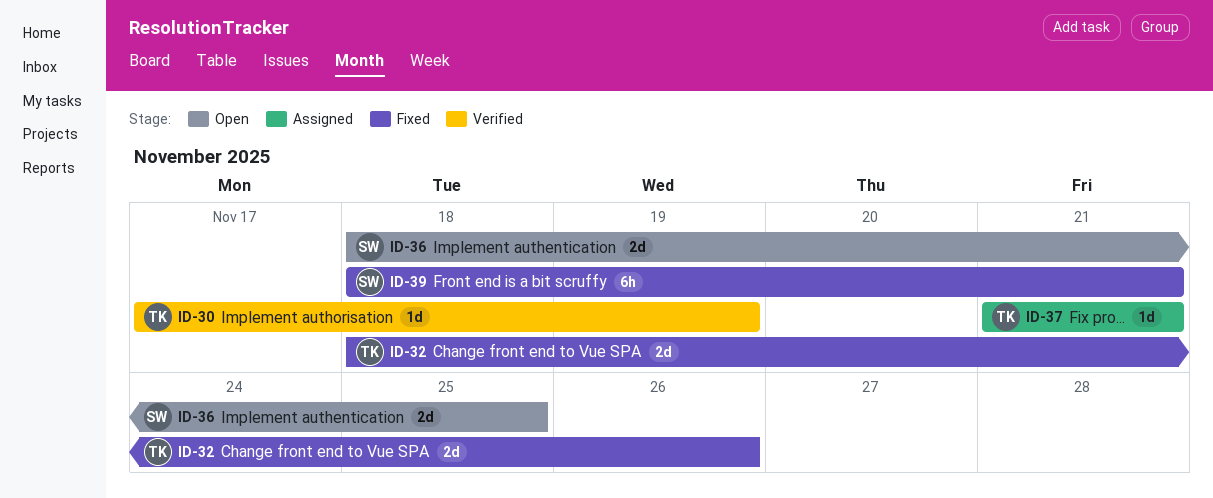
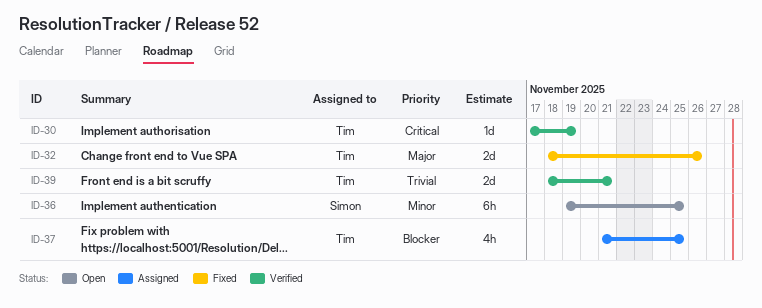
ID-36, estimate: 2d -> 6h
ID-36, start: Nov 18 -> Nov 19
ID-37, estimate: 1d -> 4h
ID-37, due: Nov 21 -> Nov 25
ID-39, status: Fixed -> Verified
ID-39, owner: Simon -> Tim
ID-39, estimate: 6h -> 2d

